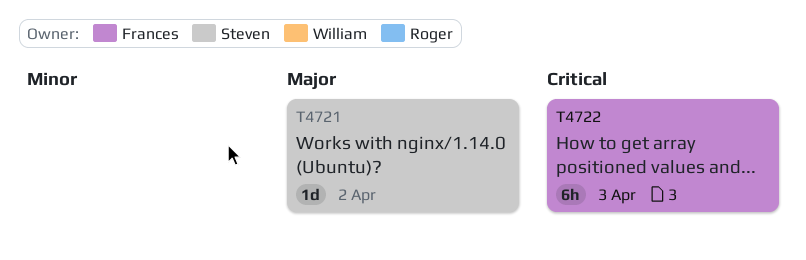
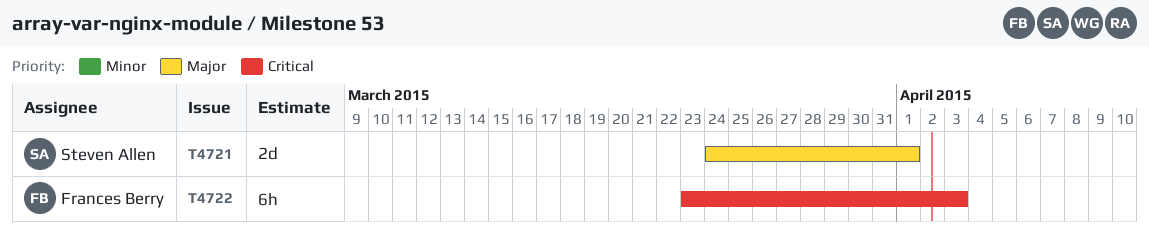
T4721, estimate: 1d -> 2d
T4721, due: Apr 2 -> Apr 1

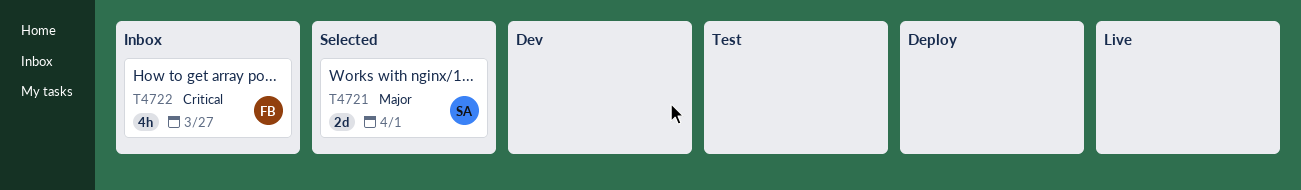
T4722, estimate: 6h -> 4h
T4722, due: Apr 3 -> Mar 27

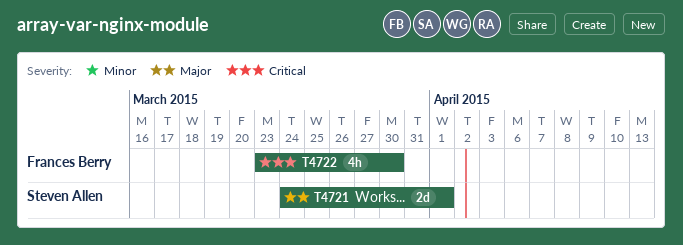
T4722, due: Mar 27 -> Mar 30

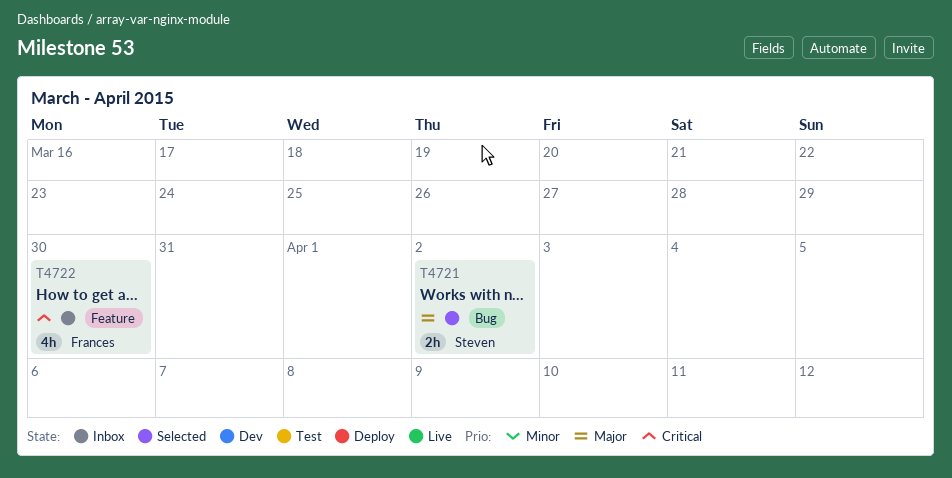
T4721, estimate: 2d -> 2h
T4721, due: Apr 1 -> Apr 2

